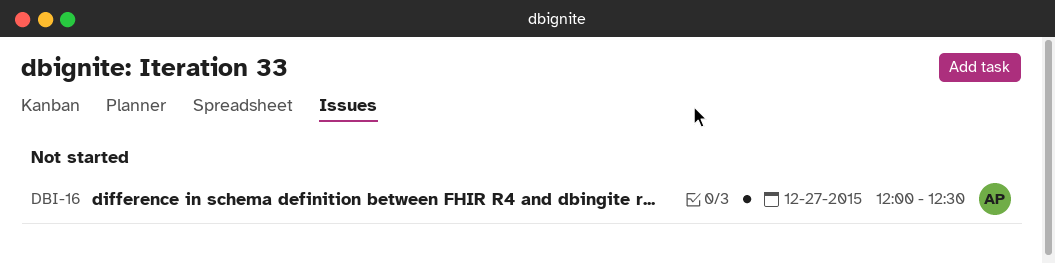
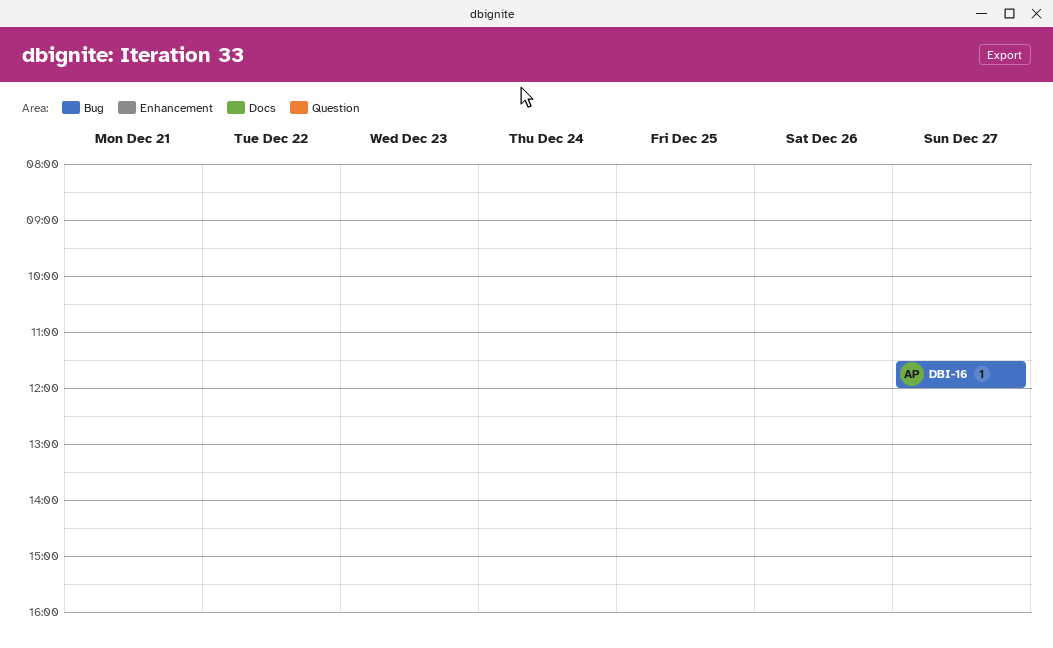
DBI-16, begins: 12:00 -> 11:30
DBI-16, ends: 12:30 -> 12:00

